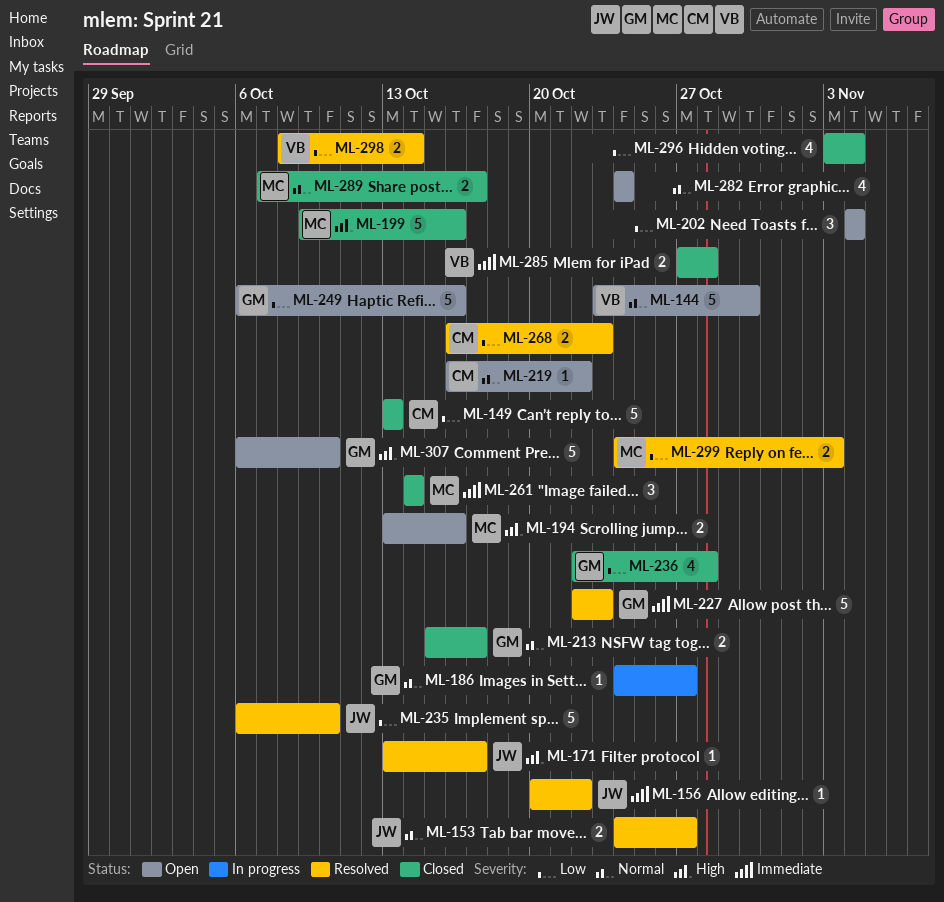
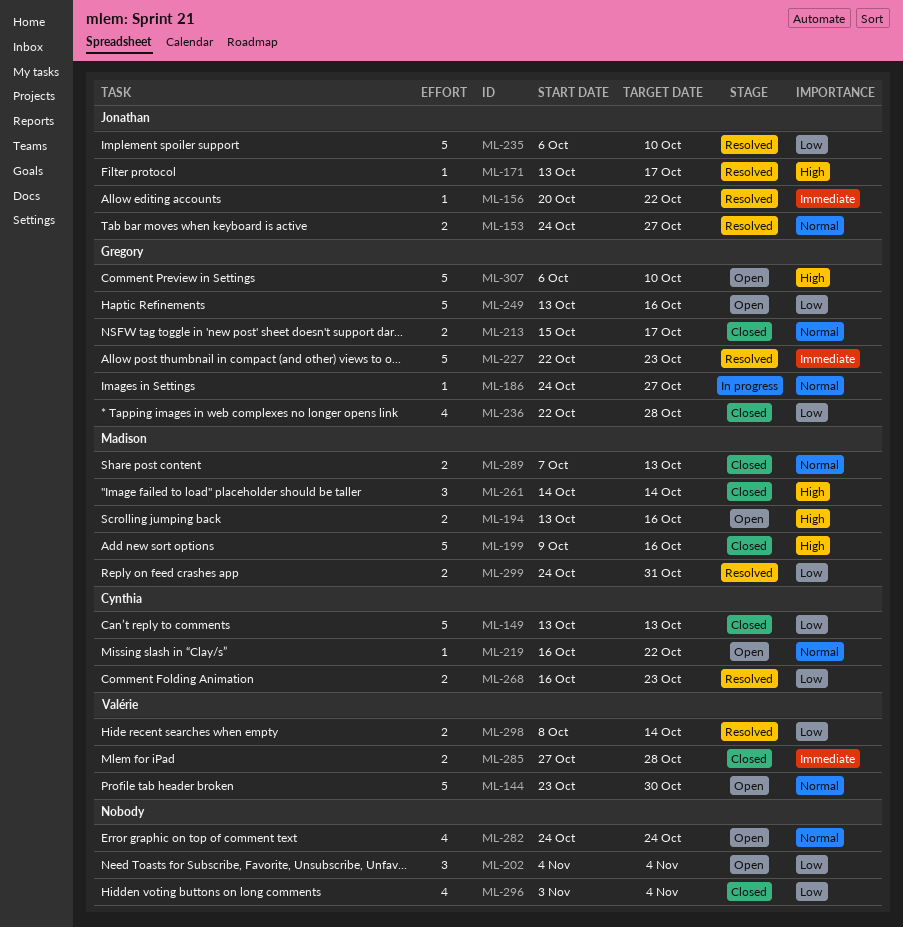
ML-249, start: Oct 6 -> Oct 13
ML-261, priority: Immediate -> High
ML-289, due: Oct 17 -> Oct 13
ML-299, due: Nov 3 -> Oct 31

